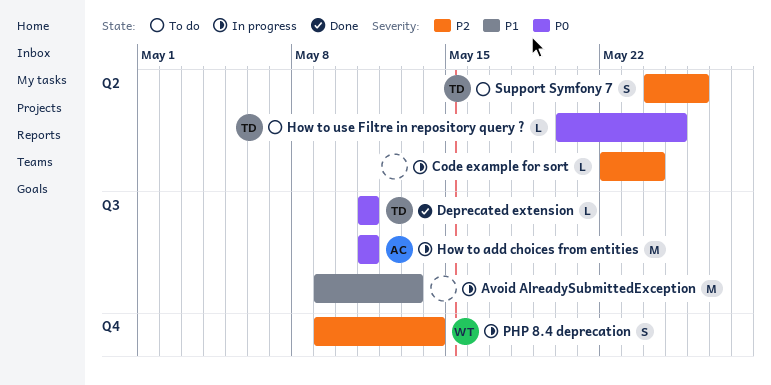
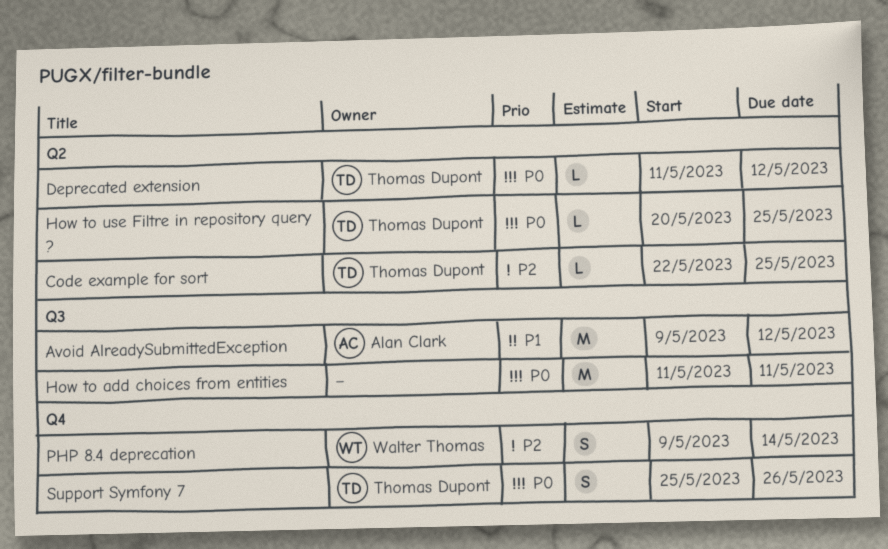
Avoid AlreadySubmittedException, owner: none -> Alan Clark
Avoid AlreadySubmittedException, due: May 13 -> May 12
Code example for sort, owner: none -> Thomas Dupont
Code example for sort, due: May 24 -> May 25
Deprecated extension, label: Q3 -> Q2
Deprecated extension, due: May 11 -> May 12
How to add choices from entities, owner: Alan Clark -> none
Support Symfony 7, priority: P2 -> P0
Support Symfony 7, label: Q2 -> Q4
Support Symfony 7, start: May 24 -> May 25

